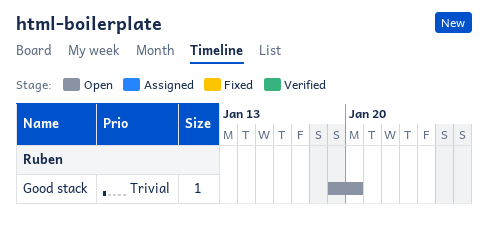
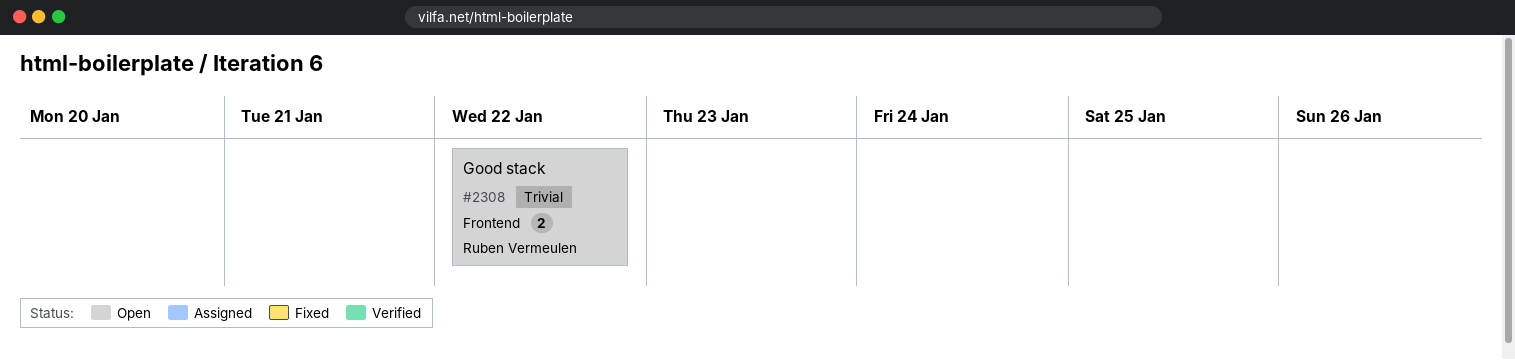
Good stack, estimate: 1 -> 2
Good stack, due: Jan 20 -> Jan 22

